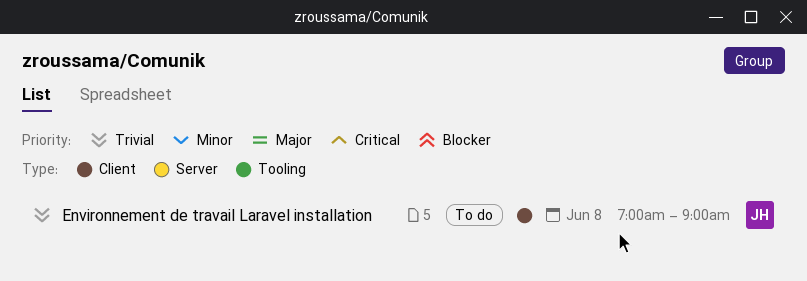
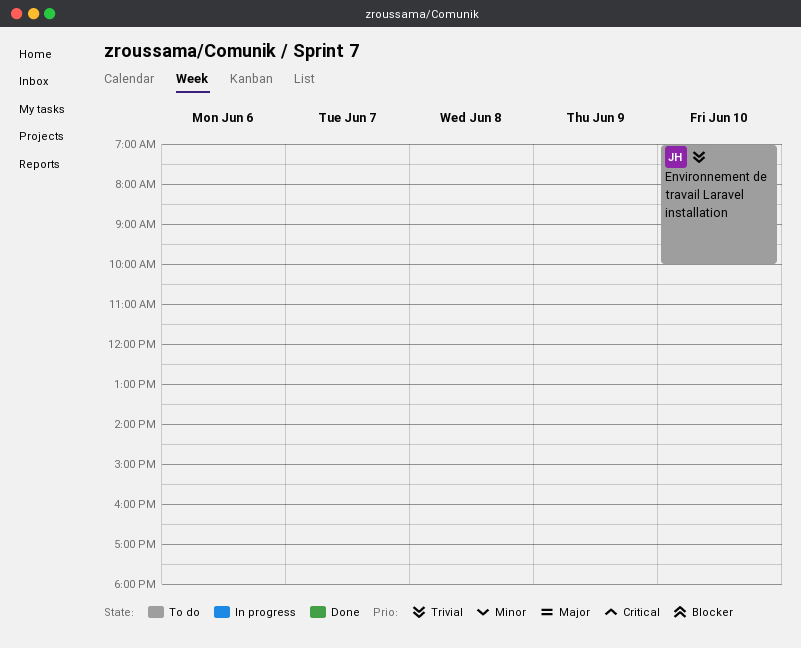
Environnement de travail Laravel installation, day: Jun 8 -> Jun 10
Environnement de travail Laravel installation, ends: 09:00 -> 10:00

